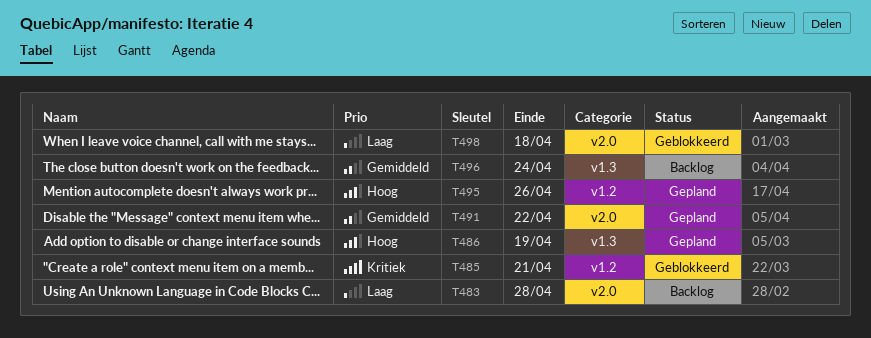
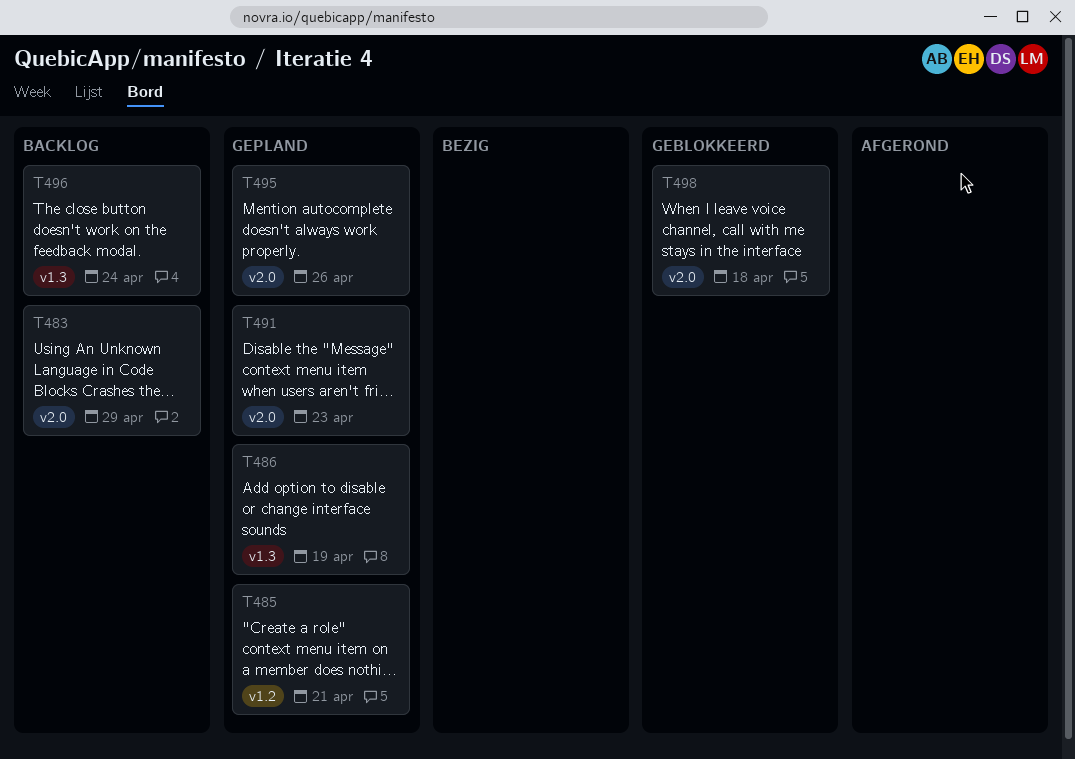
T483, due: Apr 28 -> Apr 29
T485, status: Geblokkeerd -> Gepland
T491, due: Apr 22 -> Apr 23
T495, label: v1.2 -> v2.0

